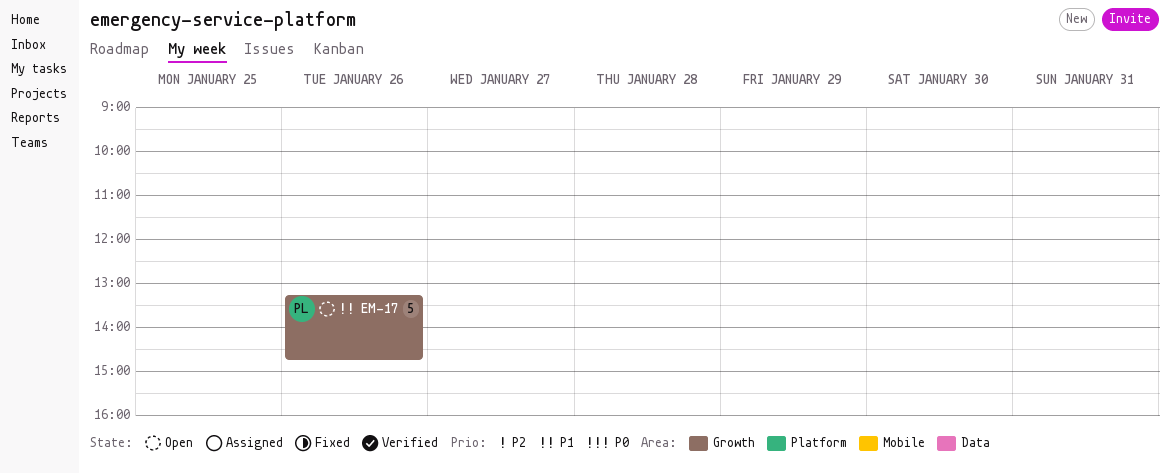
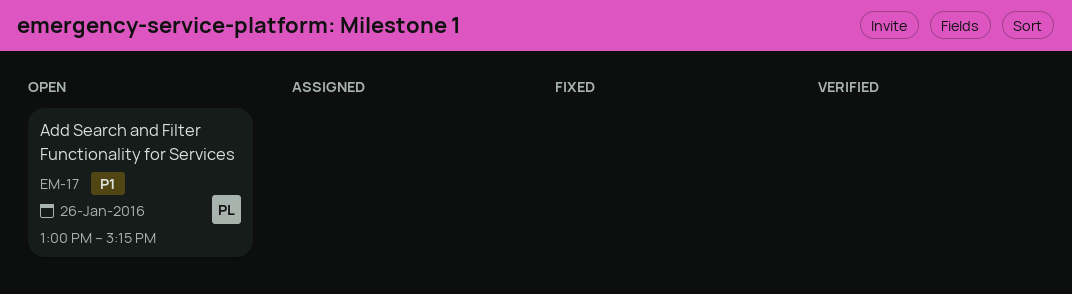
EM-17, begins: 13:15 -> 13:00
EM-17, ends: 14:45 -> 15:15

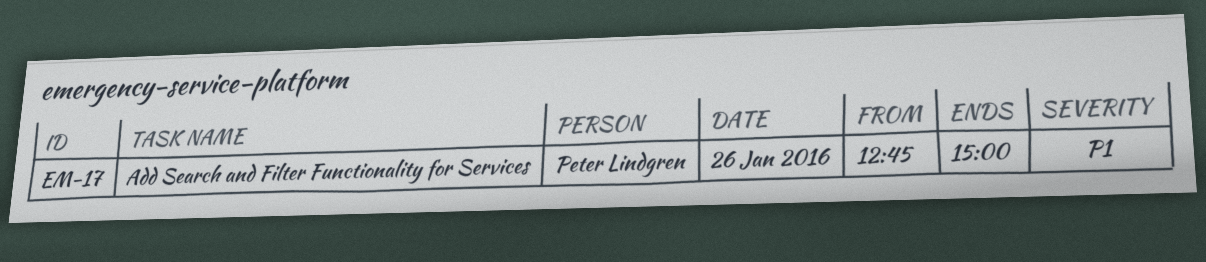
EM-17, begins: 13:00 -> 12:45
EM-17, ends: 15:15 -> 15:00

